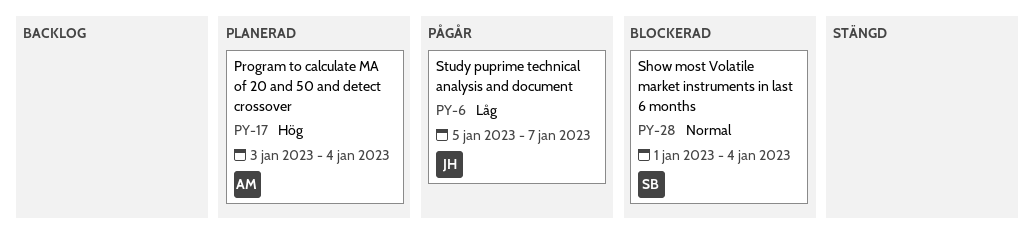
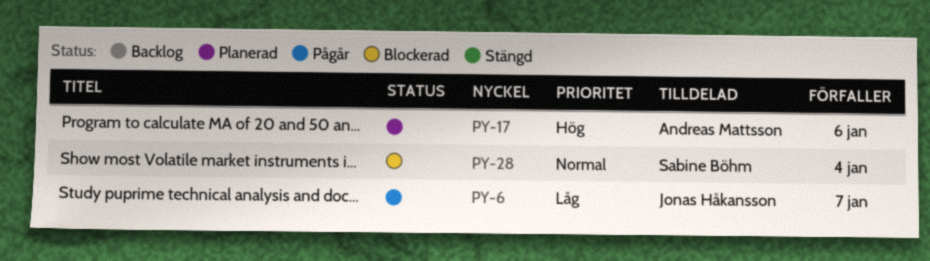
PY-17, due: Jan 4 -> Jan 6

